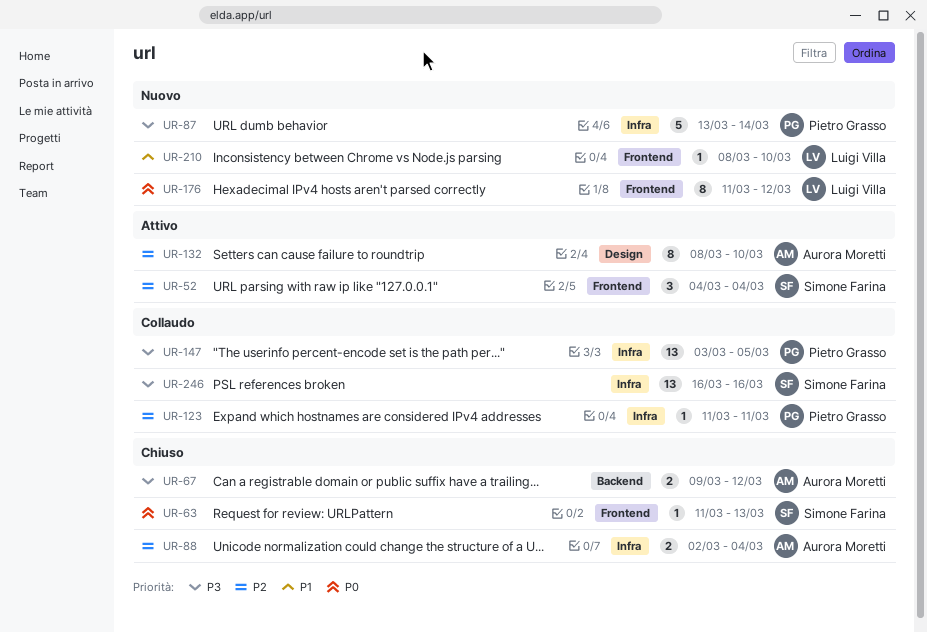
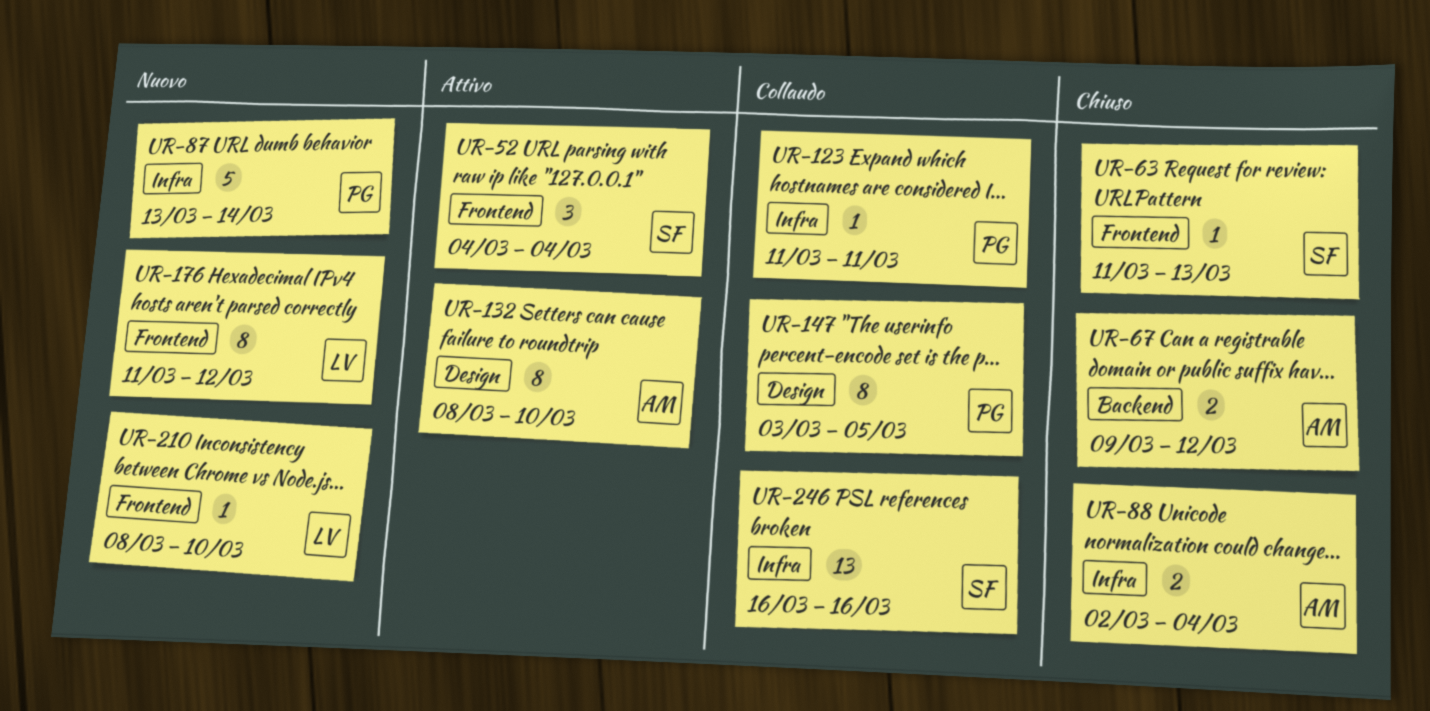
UR-147, label: Infra -> Design
UR-147, estimate: 13 -> 8

